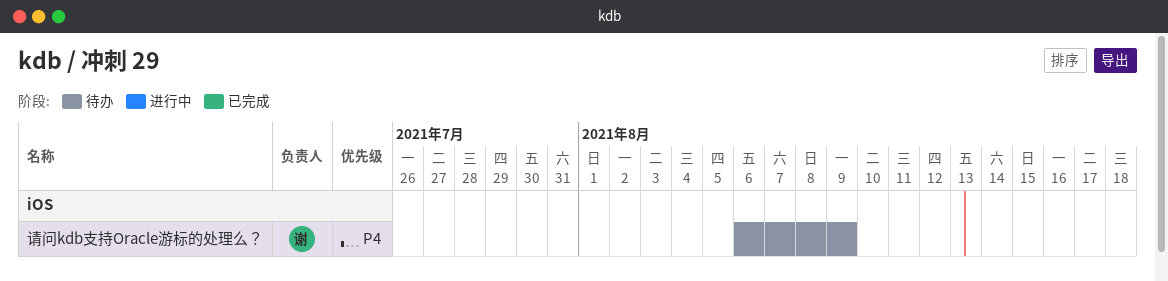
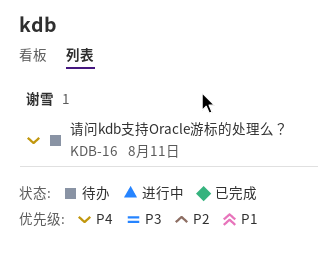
请问kdb支持Oracle游标的处理么？, due: Aug 9 -> Aug 11

